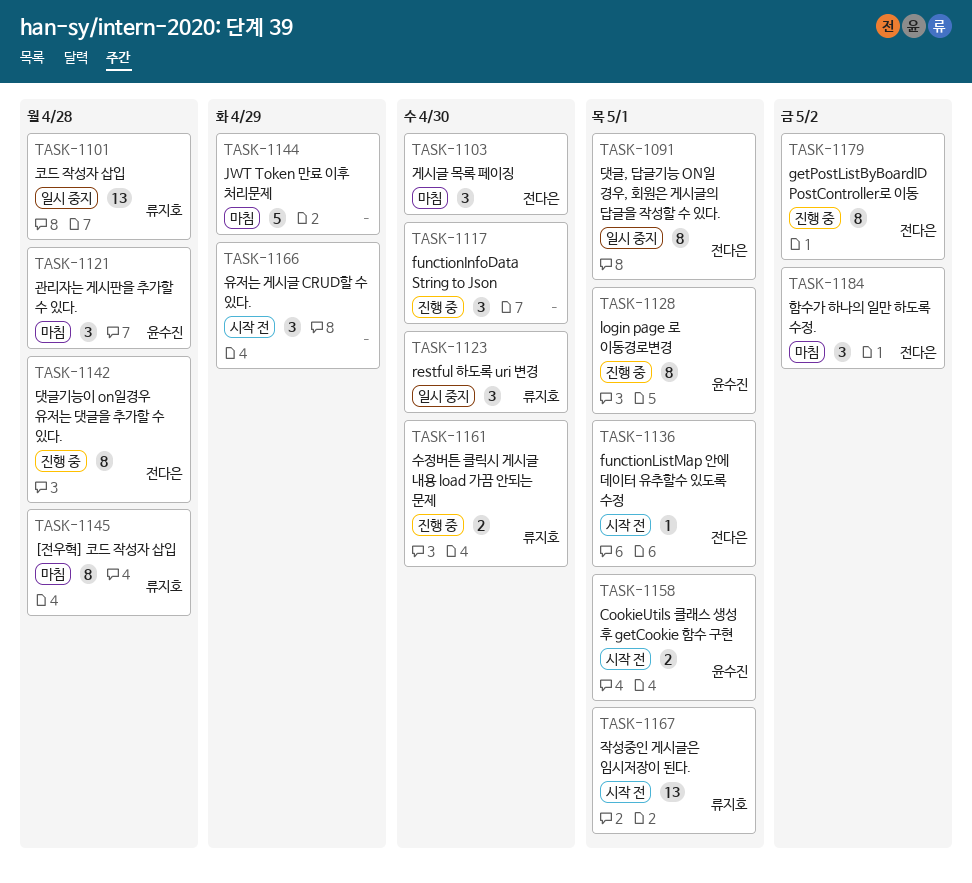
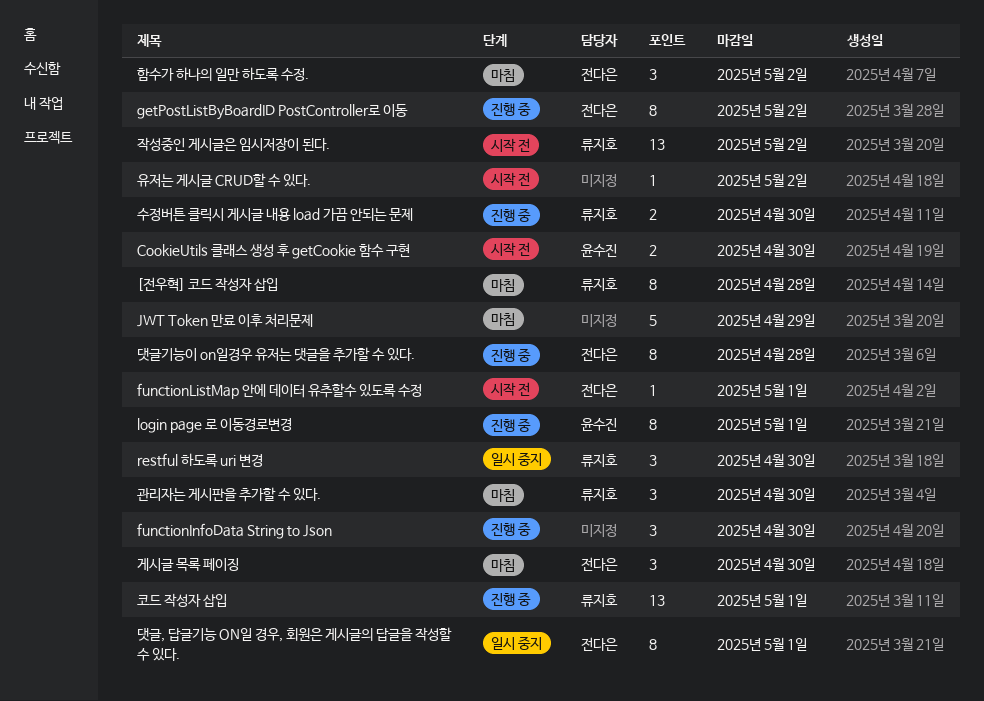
CookieUtils 클래스 생성 후 getCookie 함수 구현, due: May 1 -> Apr 30
관리자는 게시판을 추가할 수 있다., owner: 윤수진 -> 류지호
관리자는 게시판을 추가할 수 있다., due: Apr 28 -> Apr 30
유저는 게시글 CRUD할 수 있다., estimate: 3 -> 1
유저는 게시글 CRUD할 수 있다., due: Apr 29 -> May 2
작성중인 게시글은 임시저장이 된다., due: May 1 -> May 2
코드 작성자 삽입, status: 일시 중지 -> 진행 중
코드 작성자 삽입, due: Apr 28 -> May 1

